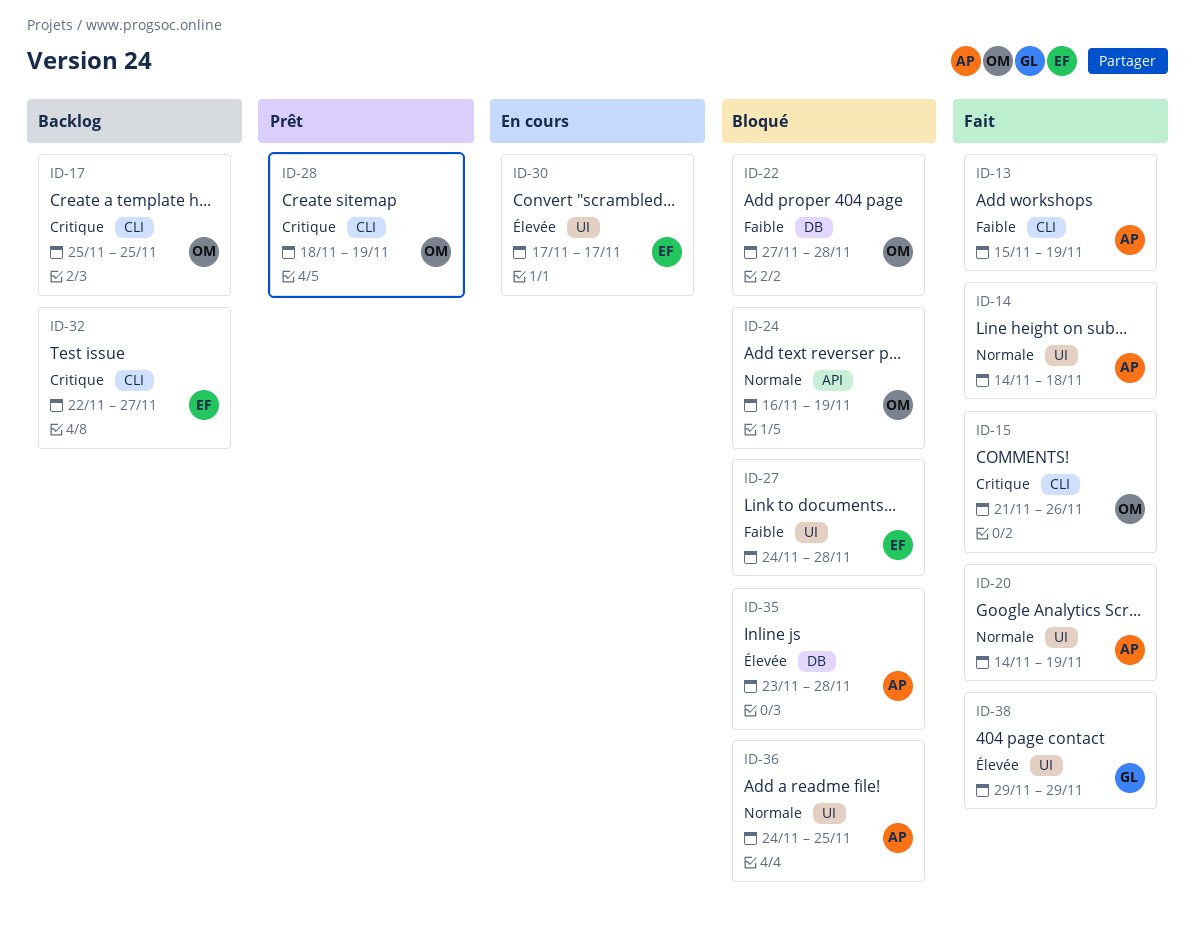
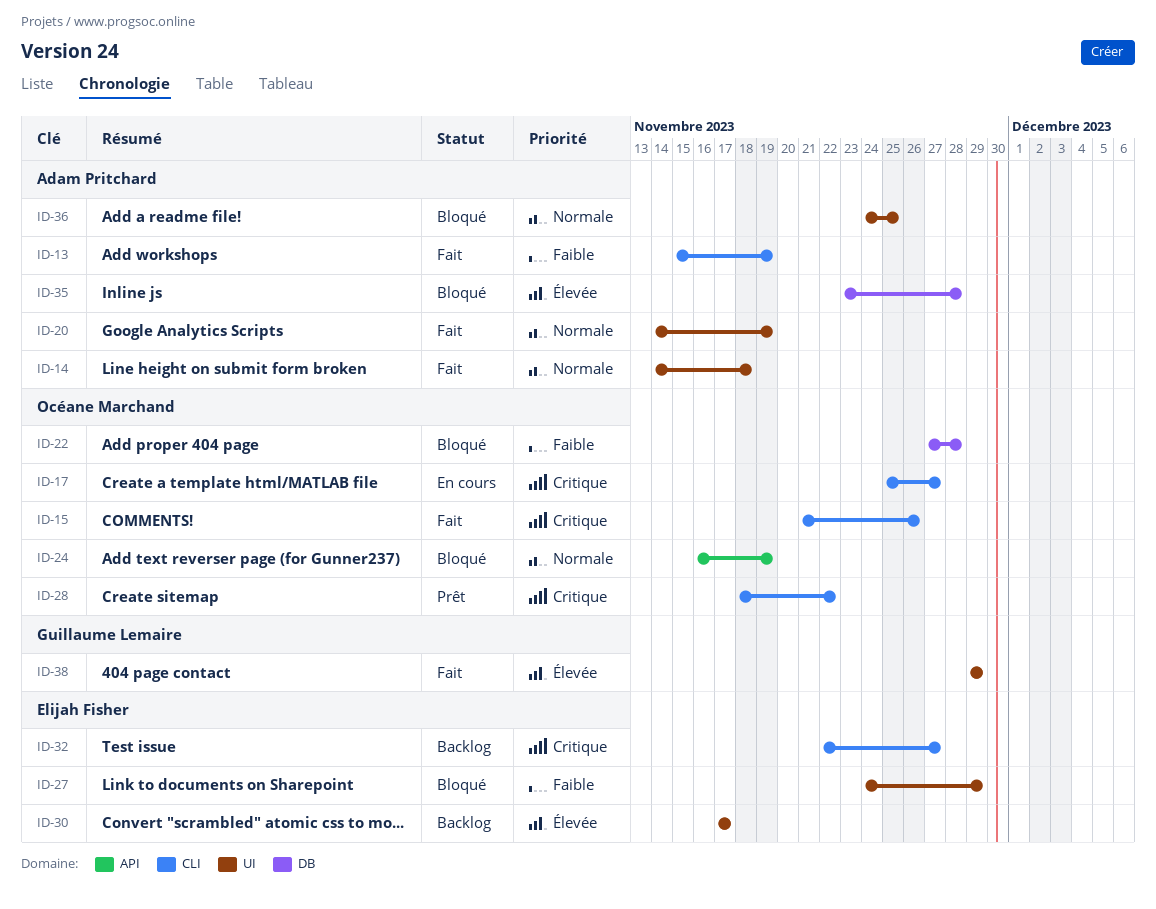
ID-17, status: Backlog -> En cours
ID-17, due: Nov 25 -> Nov 27
ID-27, due: Nov 28 -> Nov 29
ID-28, due: Nov 19 -> Nov 22
ID-30, status: En cours -> Backlog

